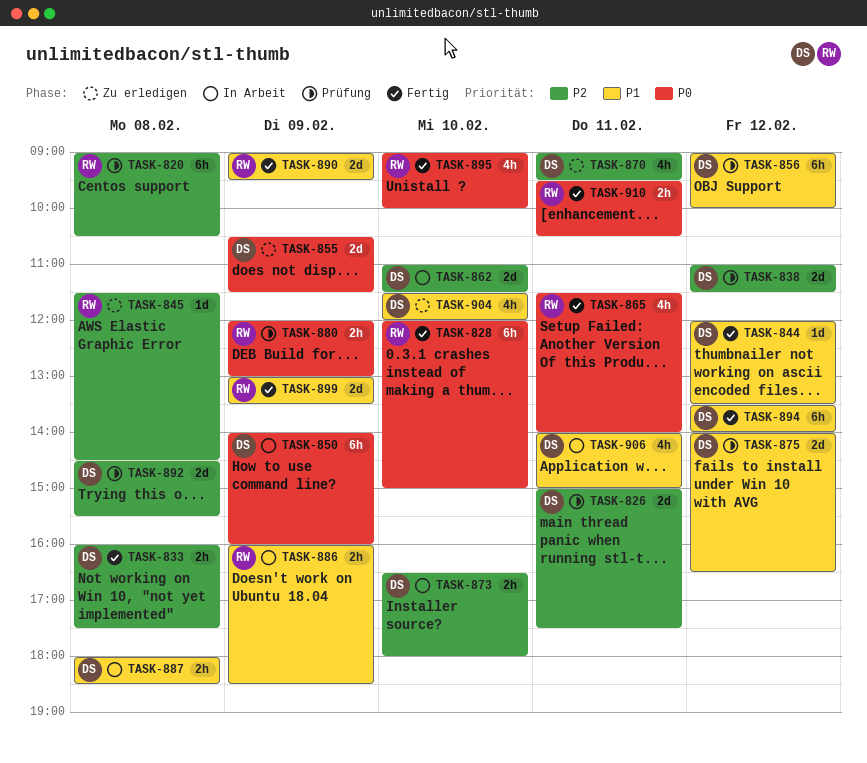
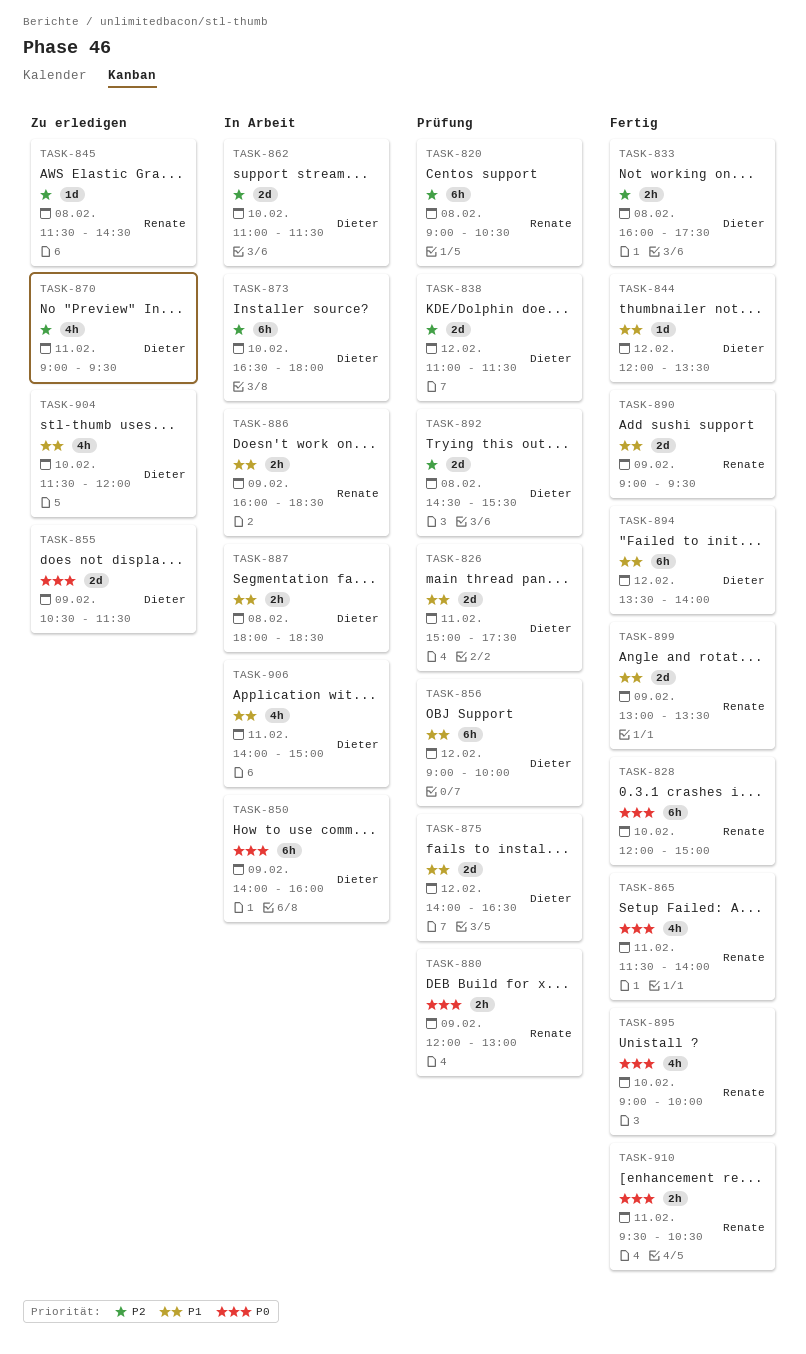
TASK-826, priority: P2 -> P1
TASK-873, estimate: 2h -> 6h

